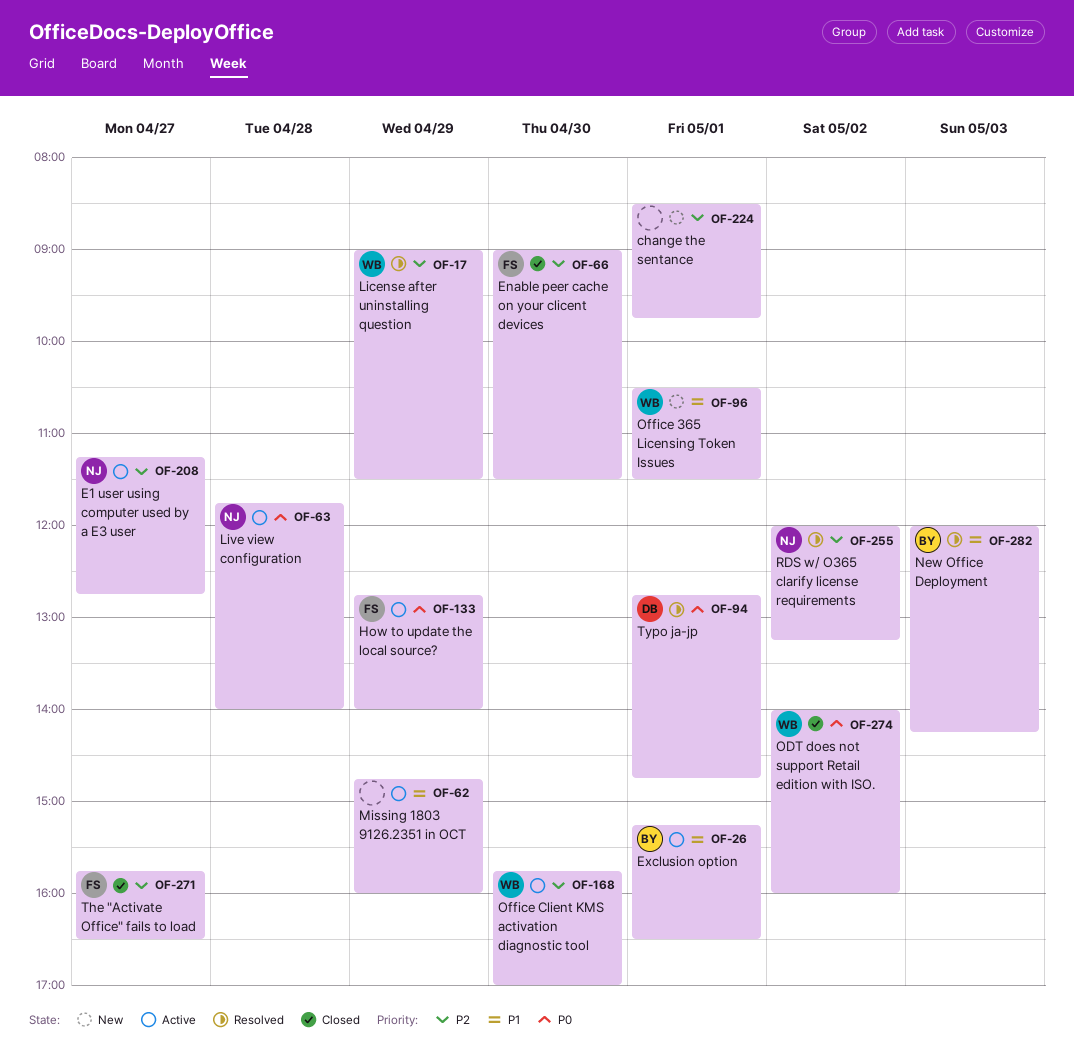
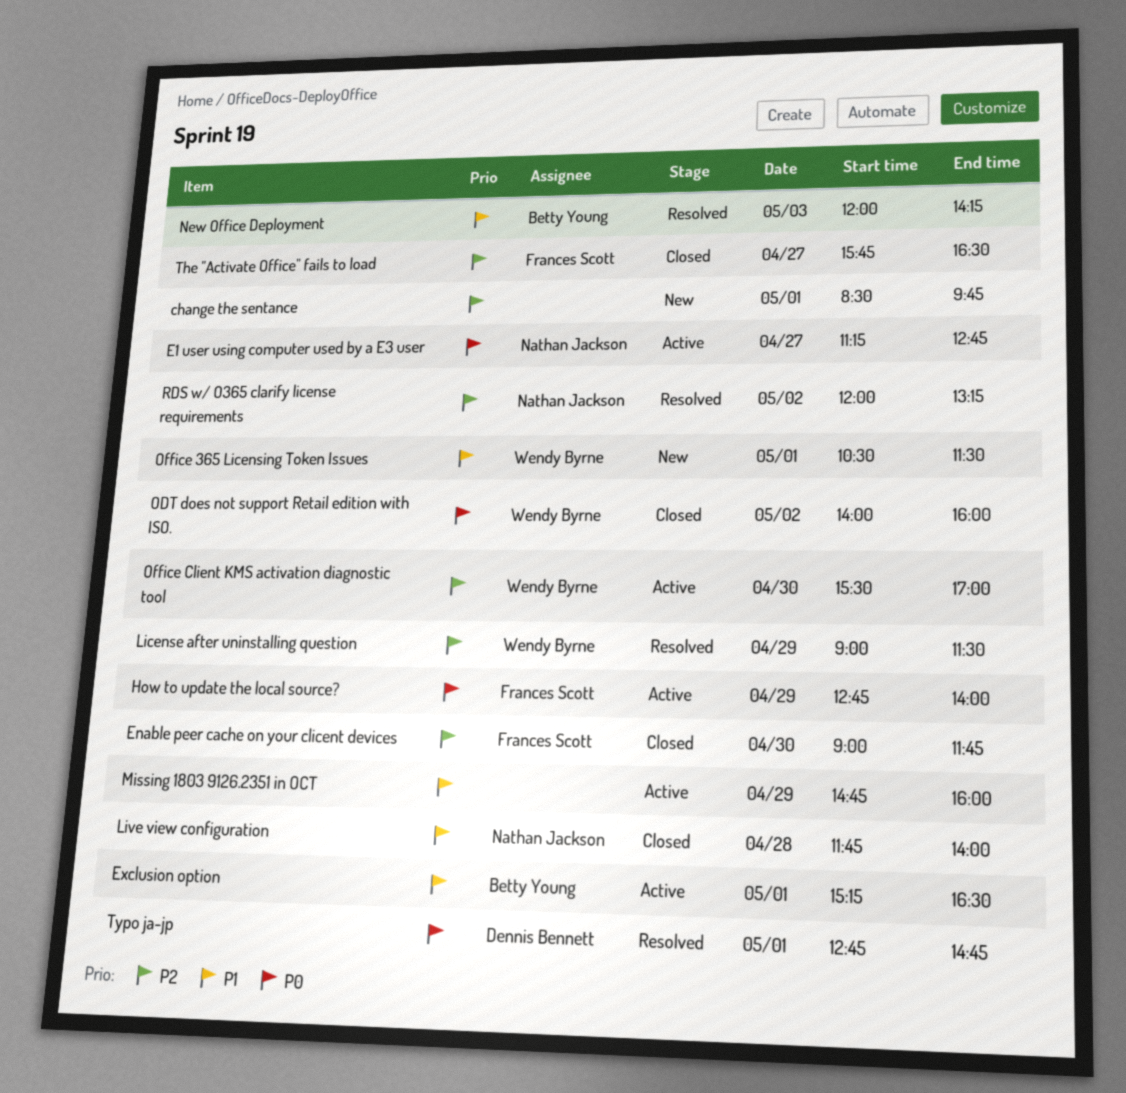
E1 user using computer used by a E3 user, priority: P2 -> P0
Enable peer cache on your clicent devices, ends: 11:30 -> 11:45
Live view configuration, status: Active -> Closed
Live view configuration, priority: P0 -> P1
Office Client KMS activation diagnostic tool, begins: 15:45 -> 15:30

